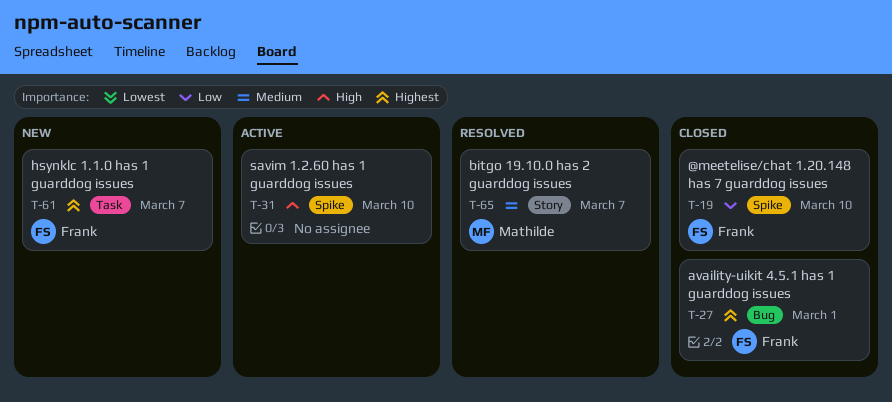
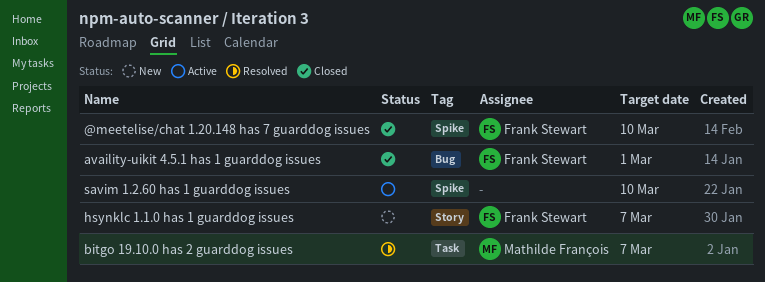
bitgo 19.10.0 has 2 guarddog issues, label: Story -> Task
hsynklc 1.1.0 has 1 guarddog issues, label: Task -> Story

